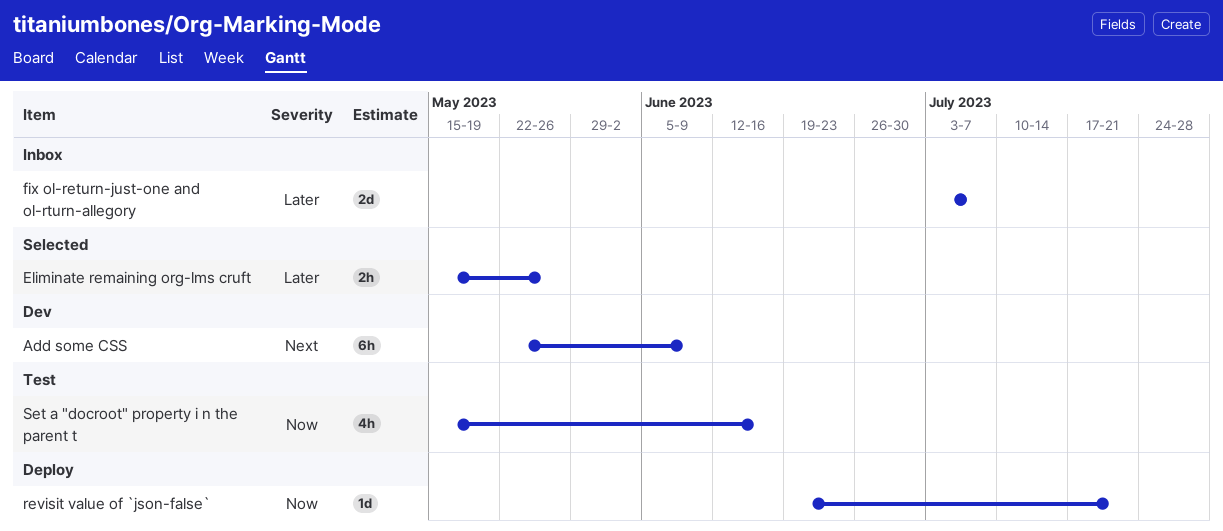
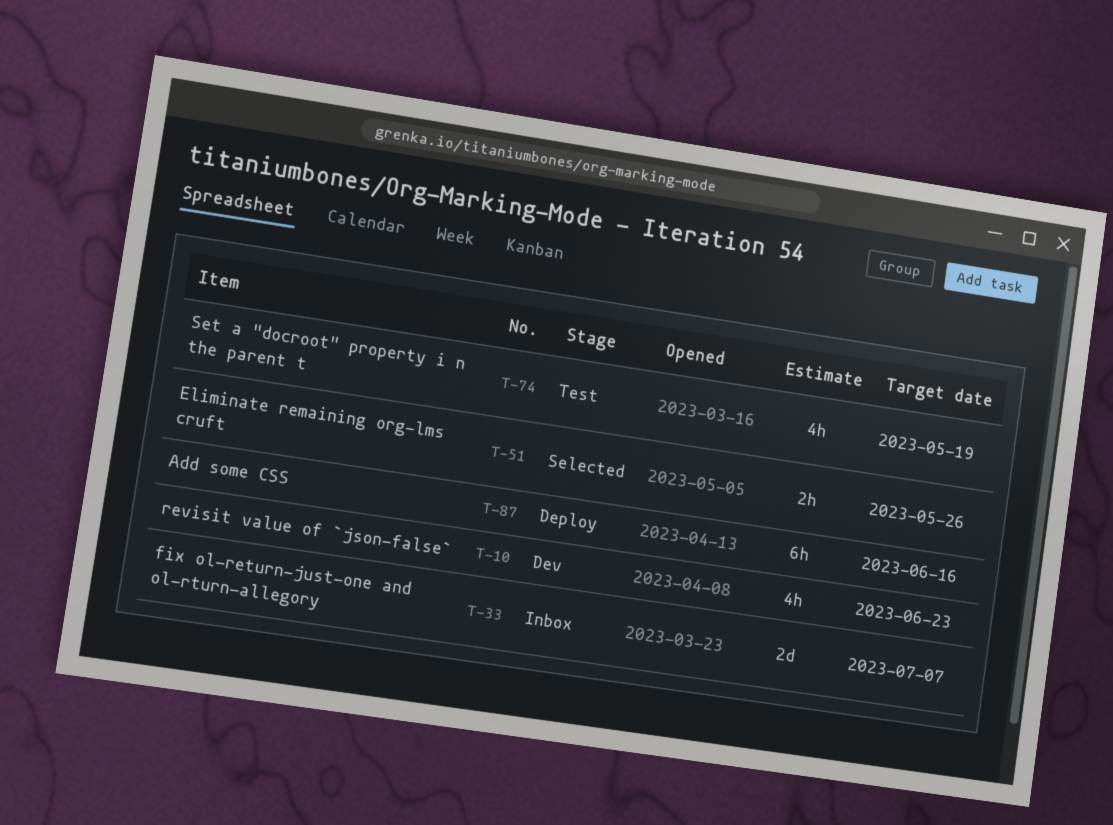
Add some CSS, status: Dev -> Deploy
Add some CSS, due: Jun 9 -> Jun 16
revisit value of `json-false`, status: Deploy -> Dev
revisit value of `json-false`, estimate: 1d -> 4h
revisit value of `json-false`, due: Jul 21 -> Jun 23
Set a "docroot" property i n the parent t, due: Jun 16 -> May 19

